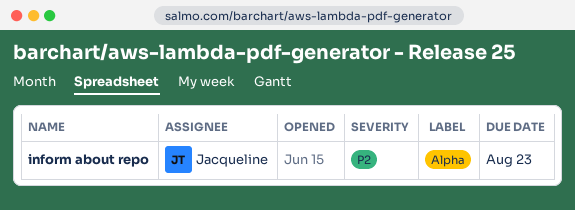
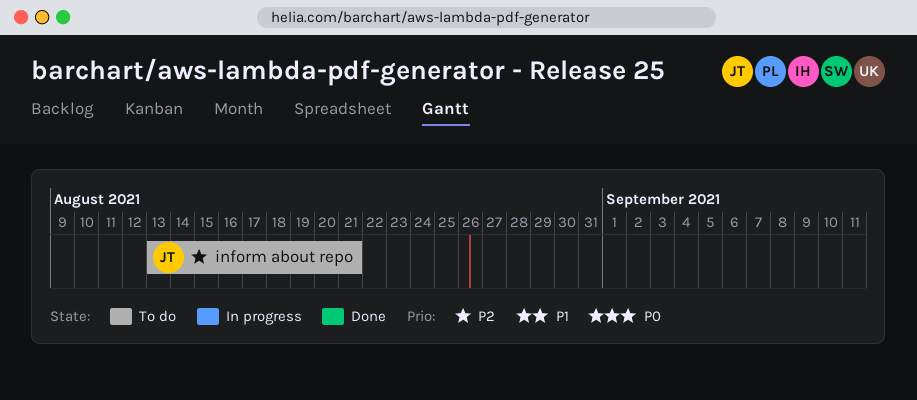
inform about repo, due: Aug 23 -> Aug 21

